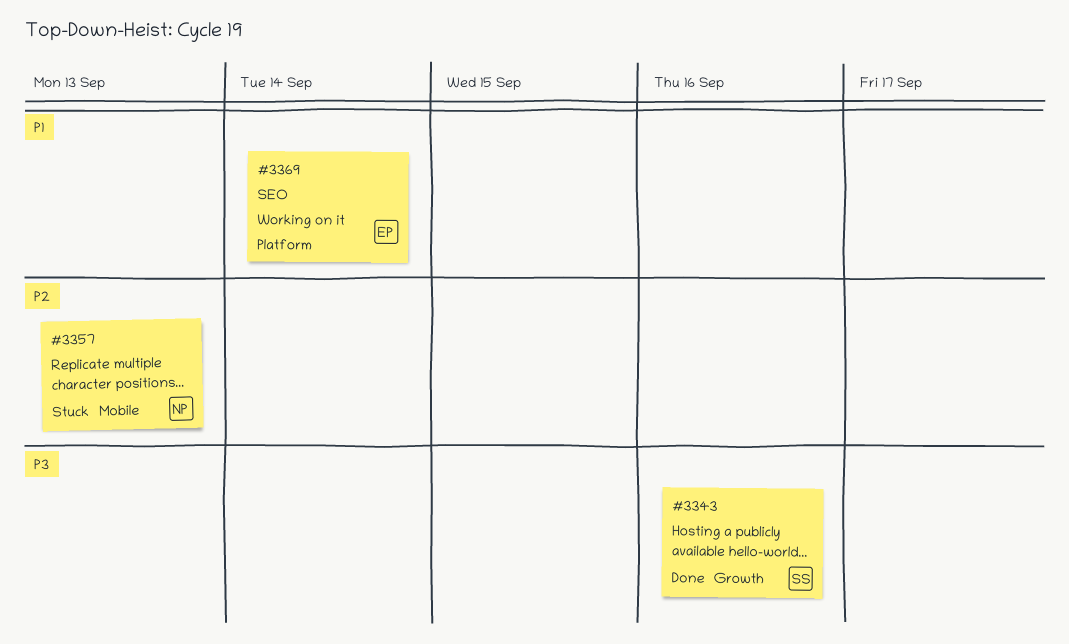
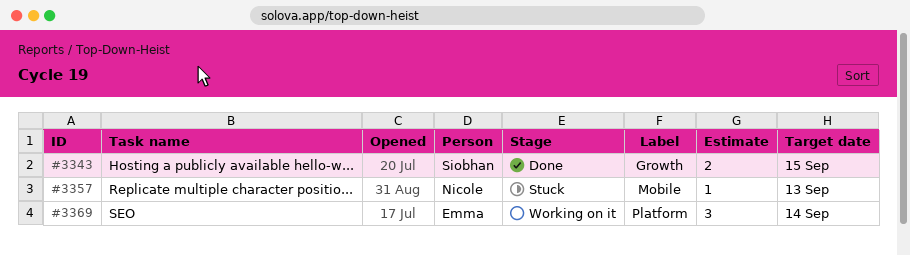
#3343, due: Sep 16 -> Sep 15

